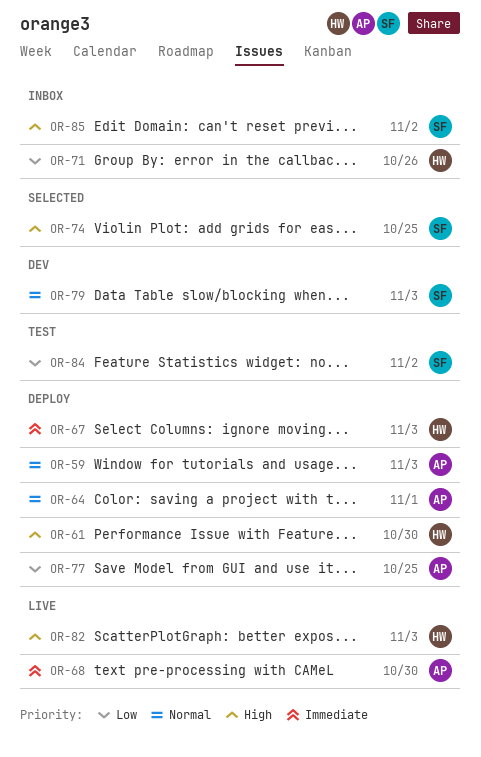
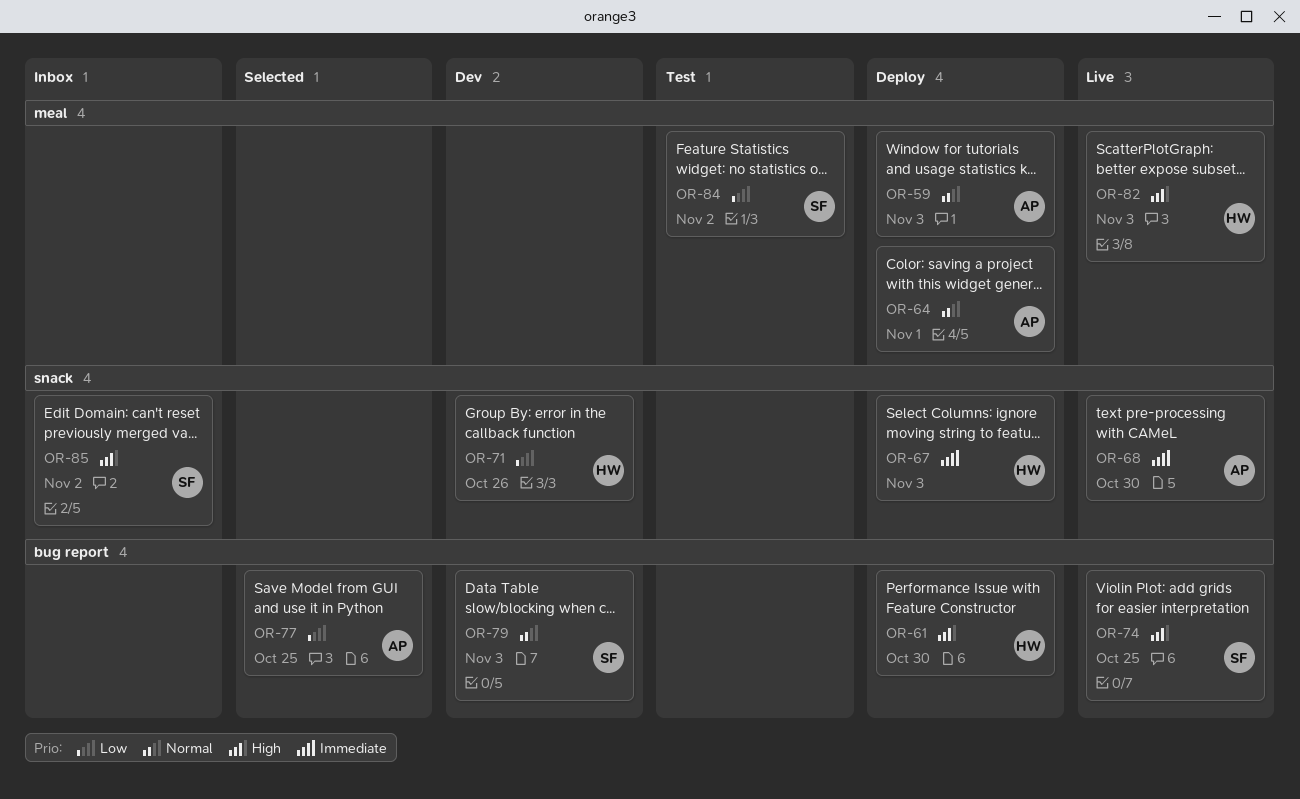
OR-71, status: Inbox -> Dev
OR-74, status: Selected -> Live
OR-77, status: Deploy -> Selected

